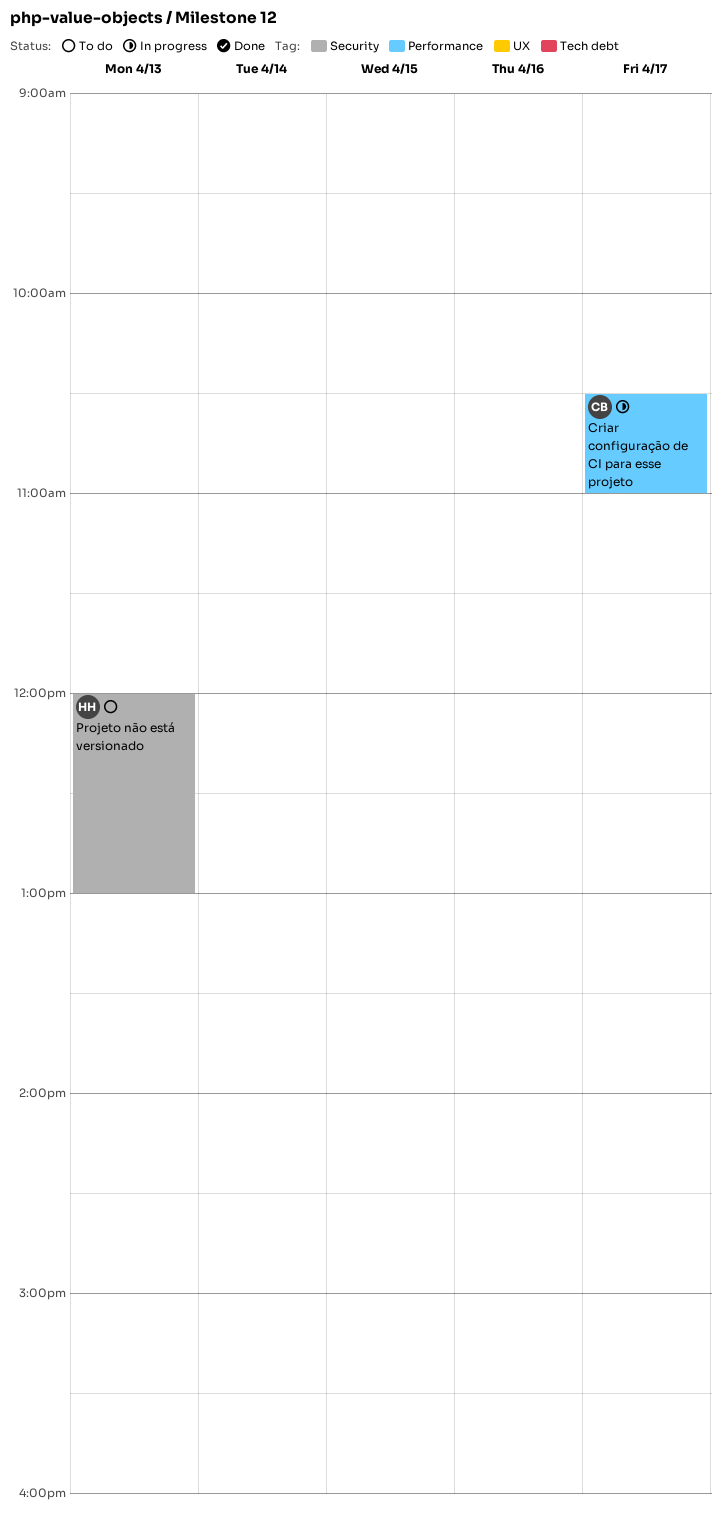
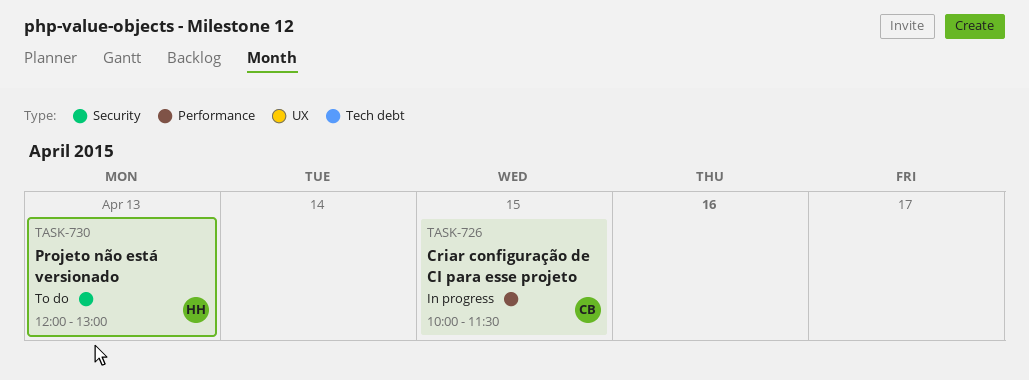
Criar configuração de CI para esse projeto, day: Apr 17 -> Apr 15
Criar configuração de CI para esse projeto, begins: 10:30 -> 10:00
Criar configuração de CI para esse projeto, ends: 11:00 -> 11:30

